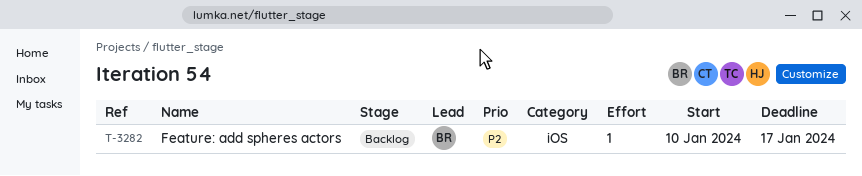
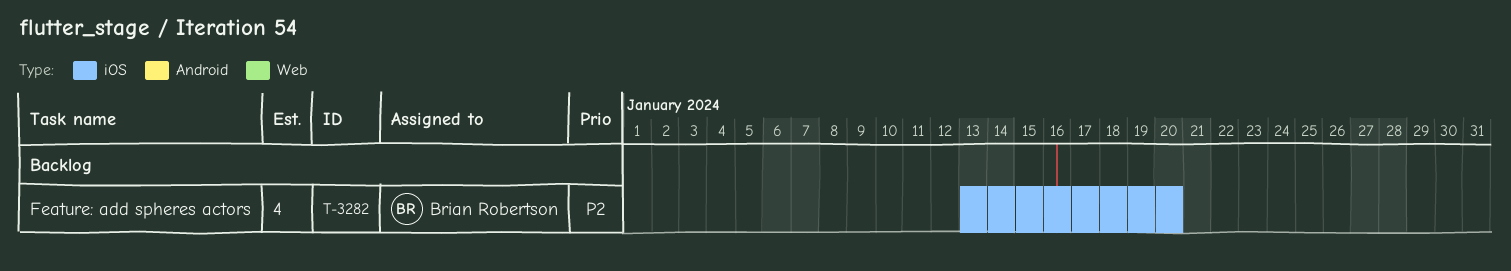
T-3282, estimate: 1 -> 4
T-3282, start: Jan 10 -> Jan 13
T-3282, due: Jan 17 -> Jan 20

